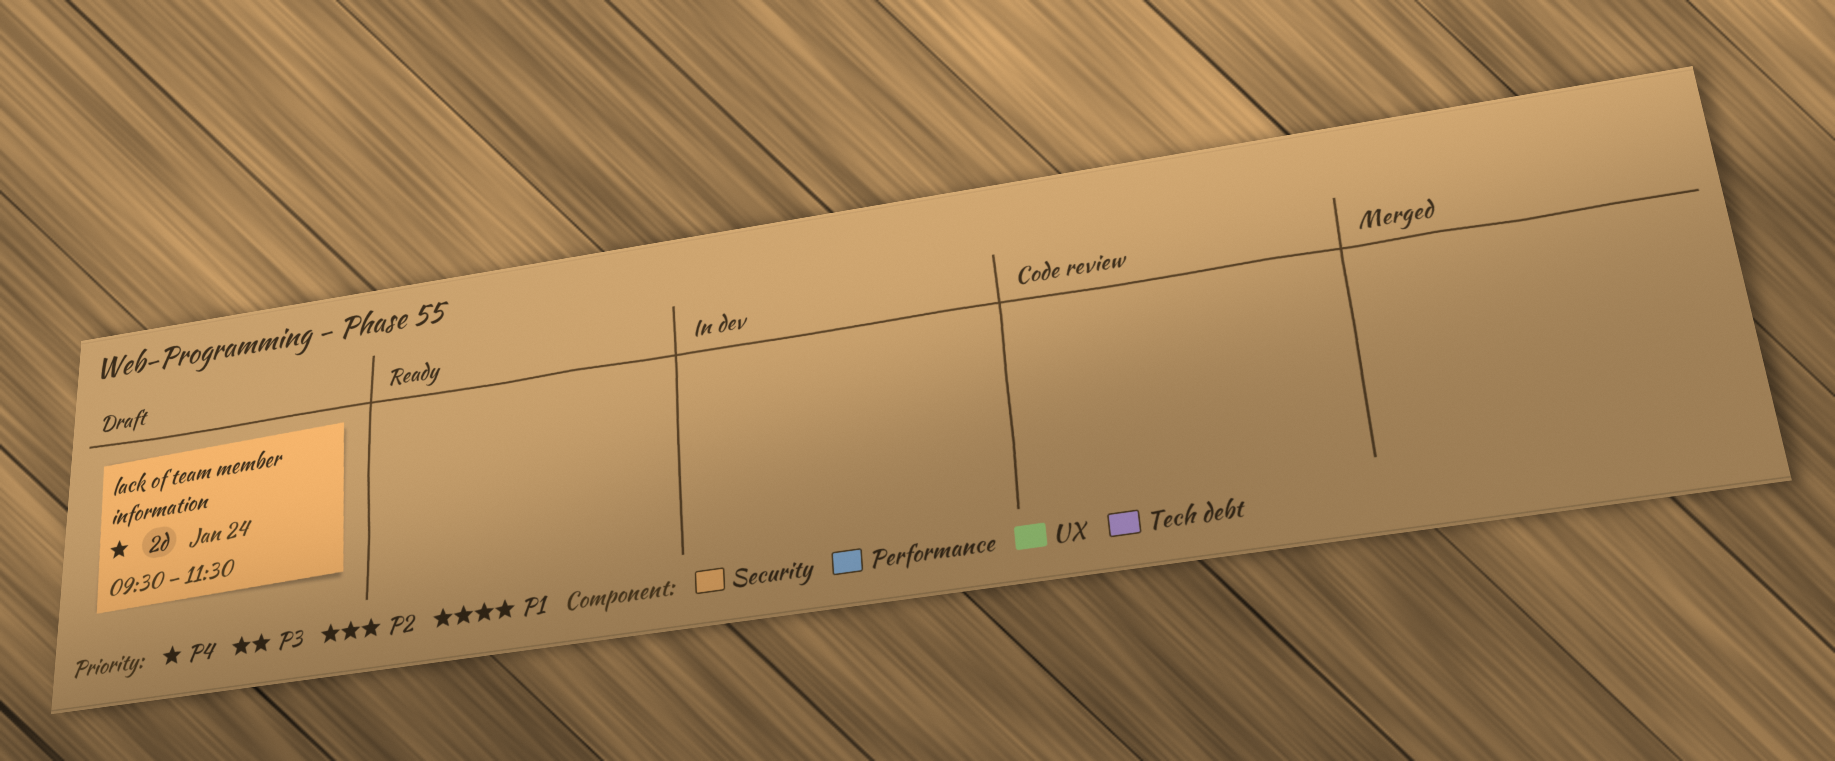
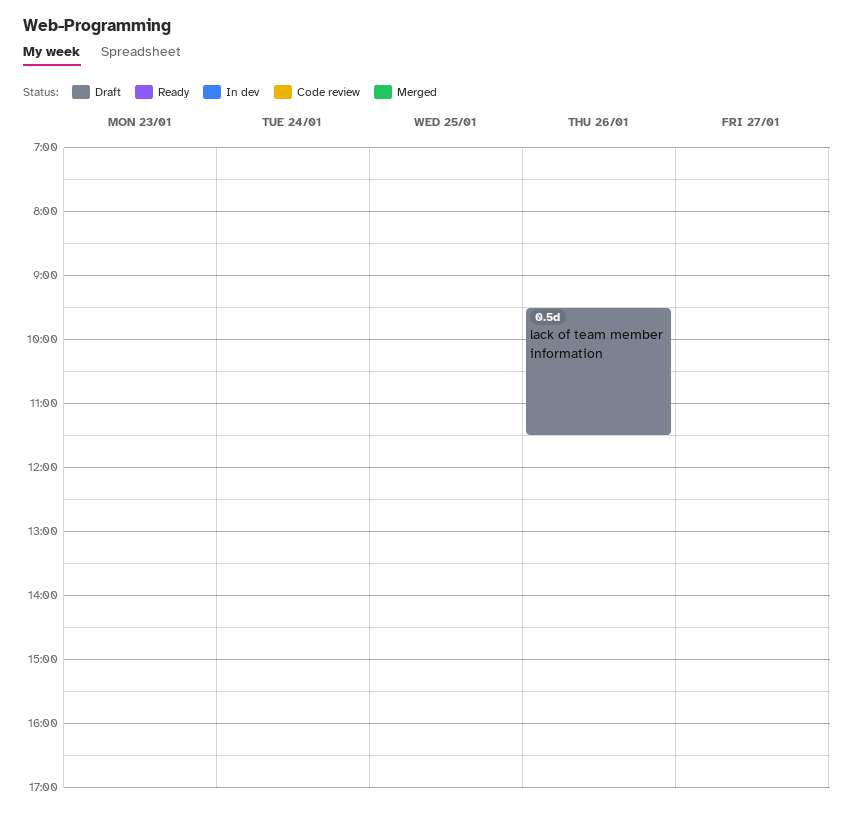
lack of team member information, estimate: 2d -> 0.5d
lack of team member information, day: Jan 24 -> Jan 26

